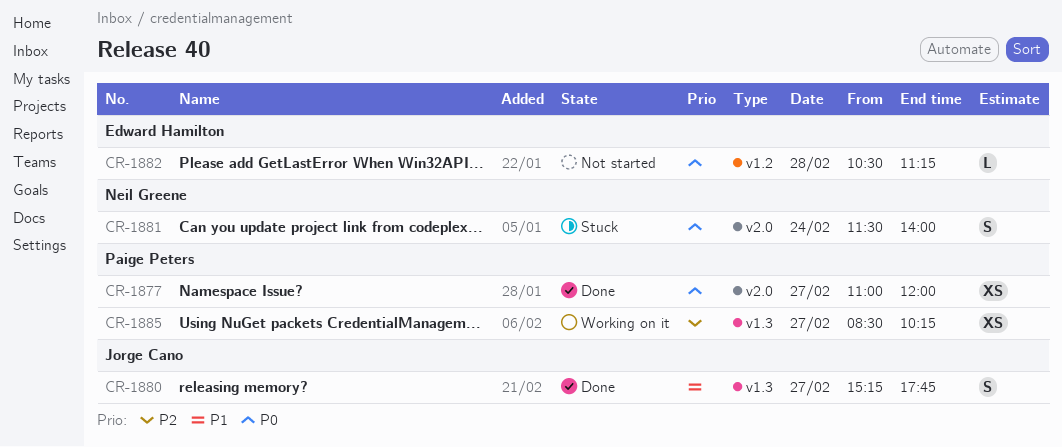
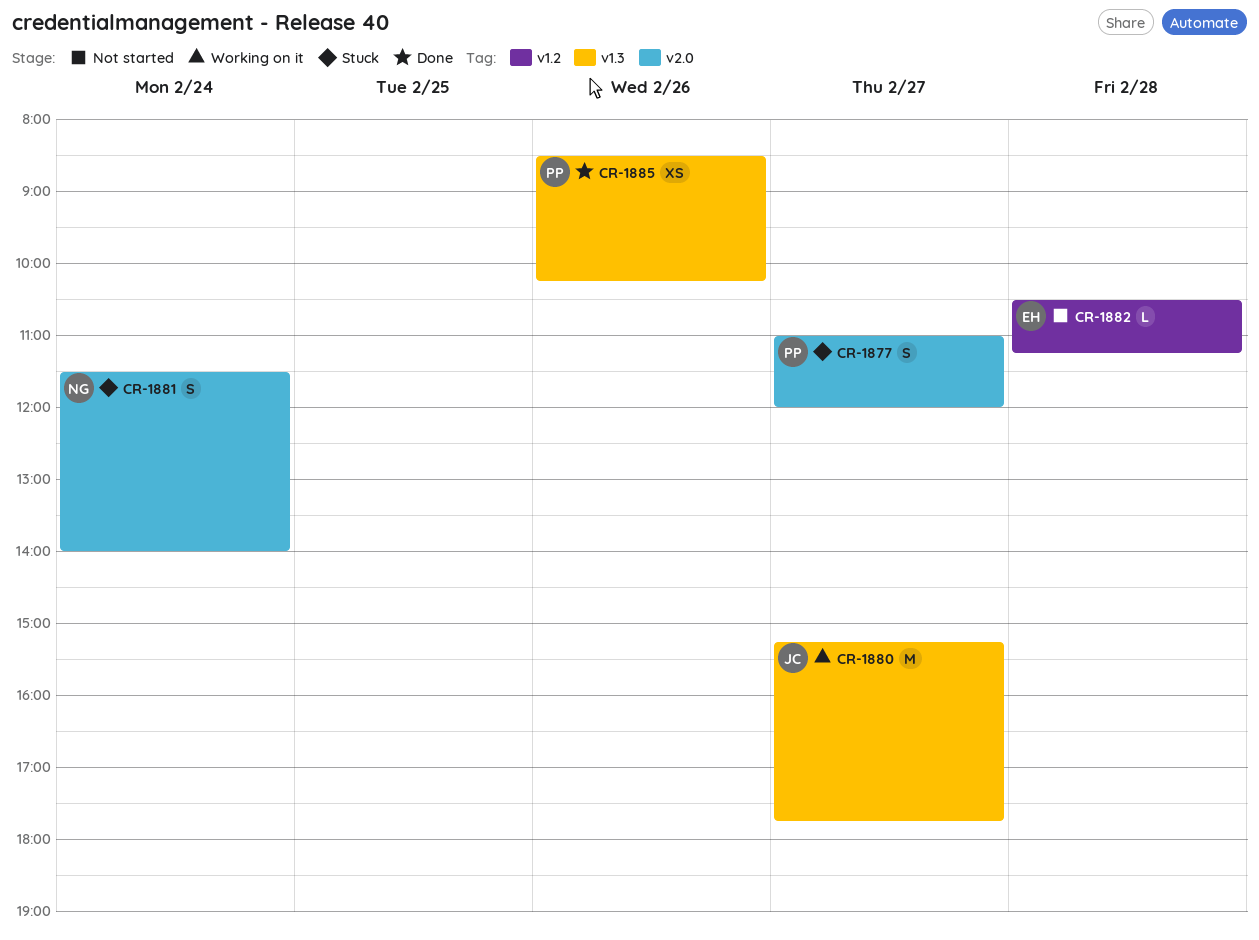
CR-1877, status: Done -> Stuck
CR-1877, estimate: XS -> S
CR-1880, status: Done -> Working on it
CR-1880, estimate: S -> M
CR-1885, status: Working on it -> Done
CR-1885, day: Feb 27 -> Feb 26

